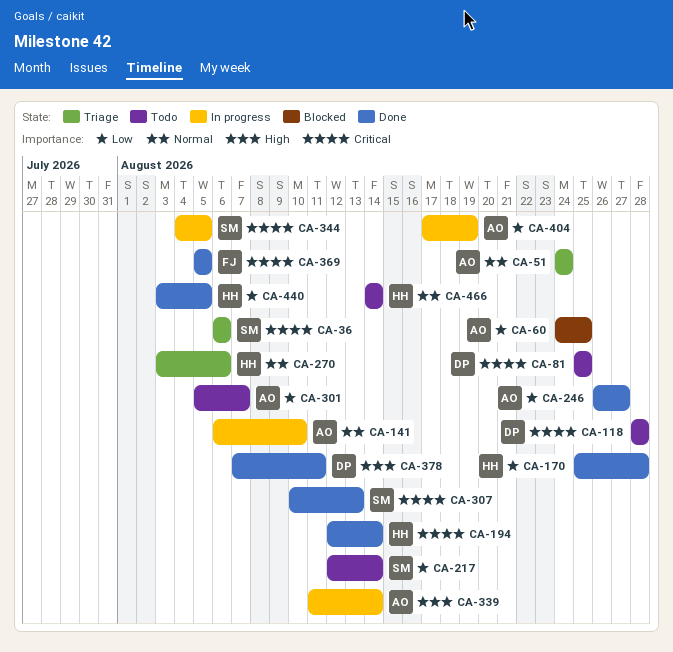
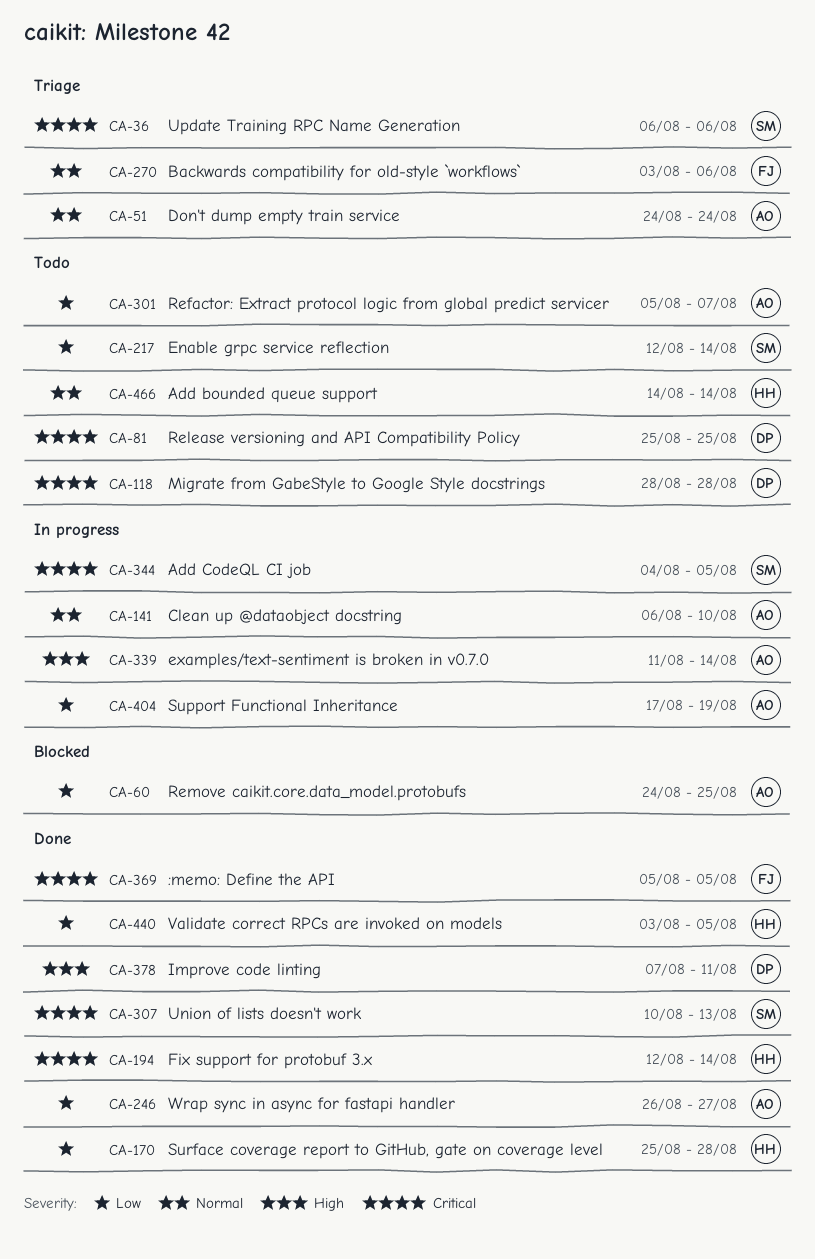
CA-270, owner: HH -> FJ

